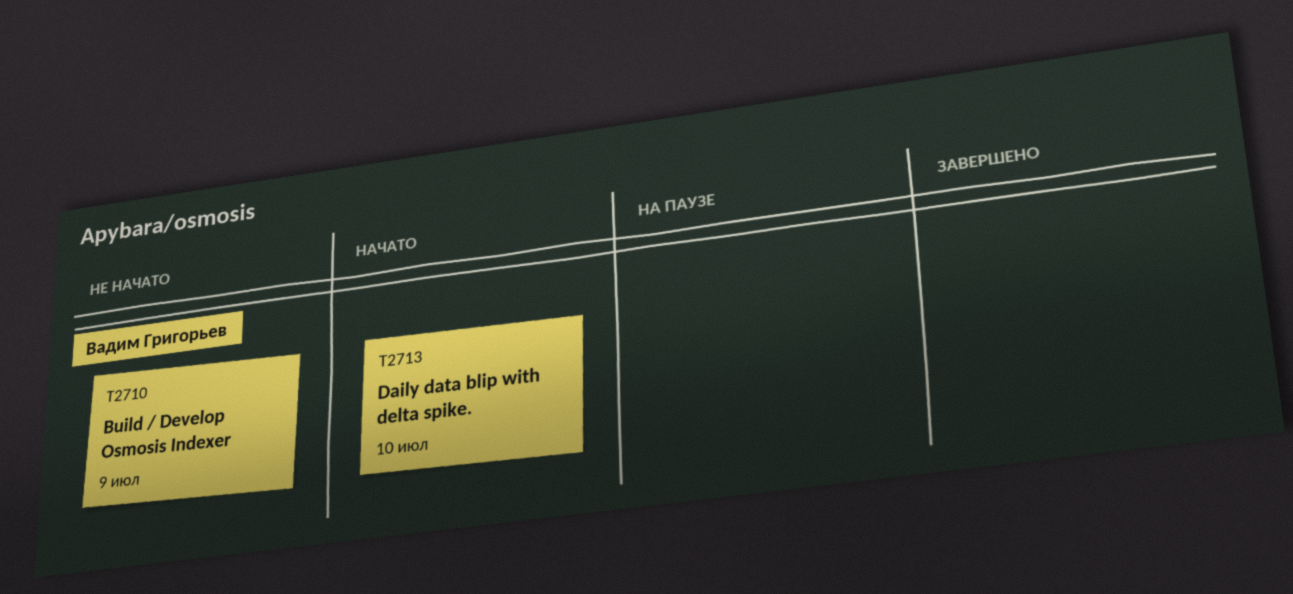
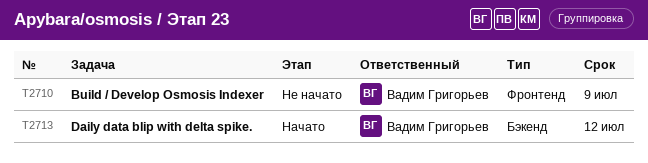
T2713, due: Jul 10 -> Jul 12

